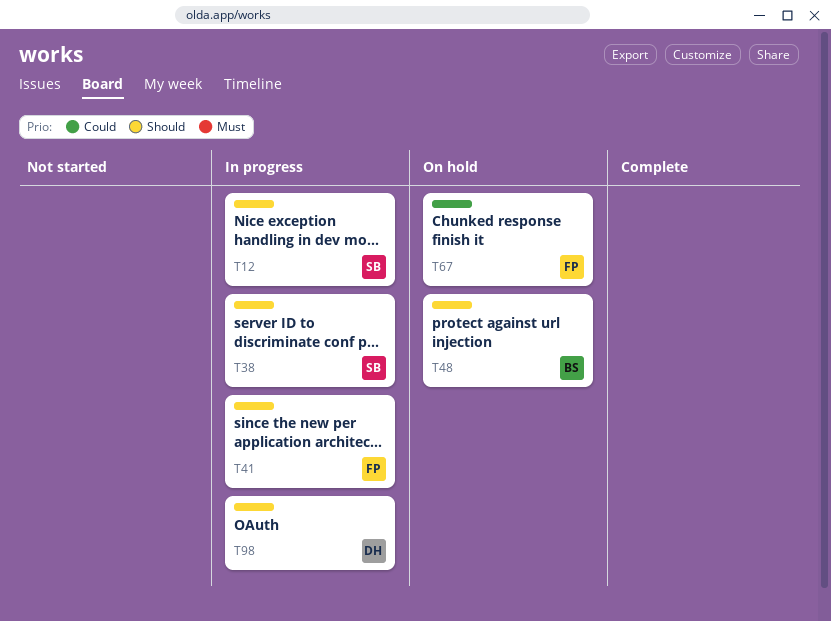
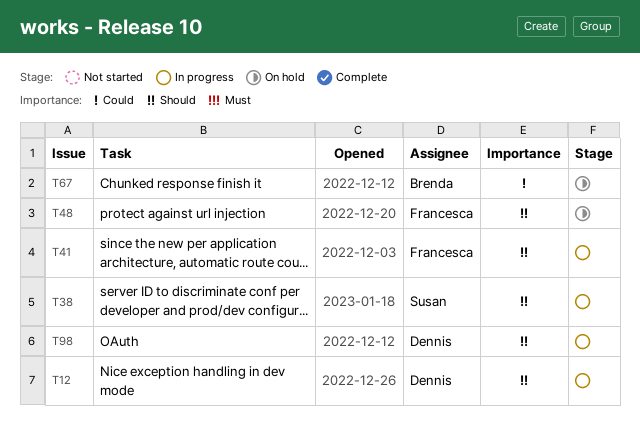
T12, owner: Susan -> Dennis
T48, owner: Brenda -> Francesca
T67, owner: Francesca -> Brenda

